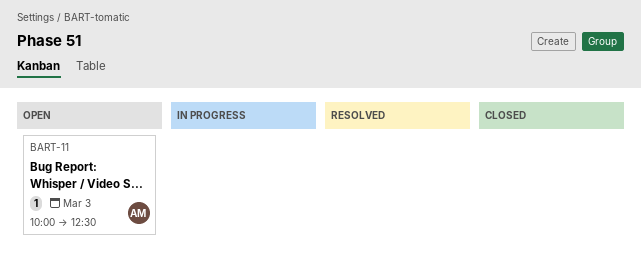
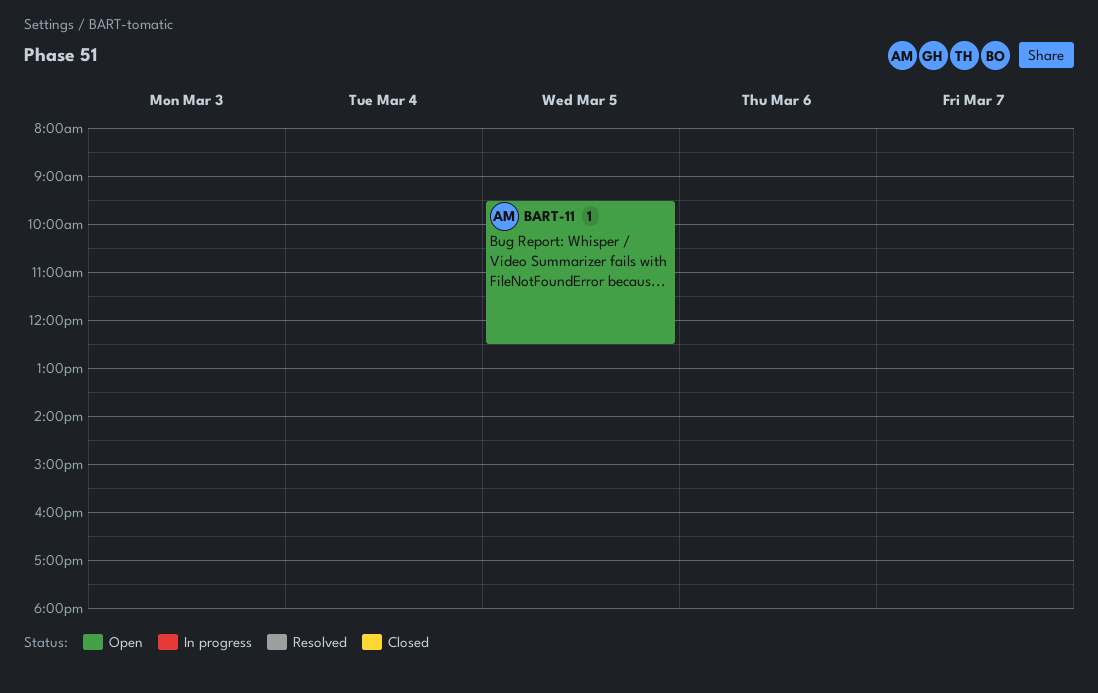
BART-11, day: Mar 3 -> Mar 5
BART-11, begins: 10:00 -> 09:30

